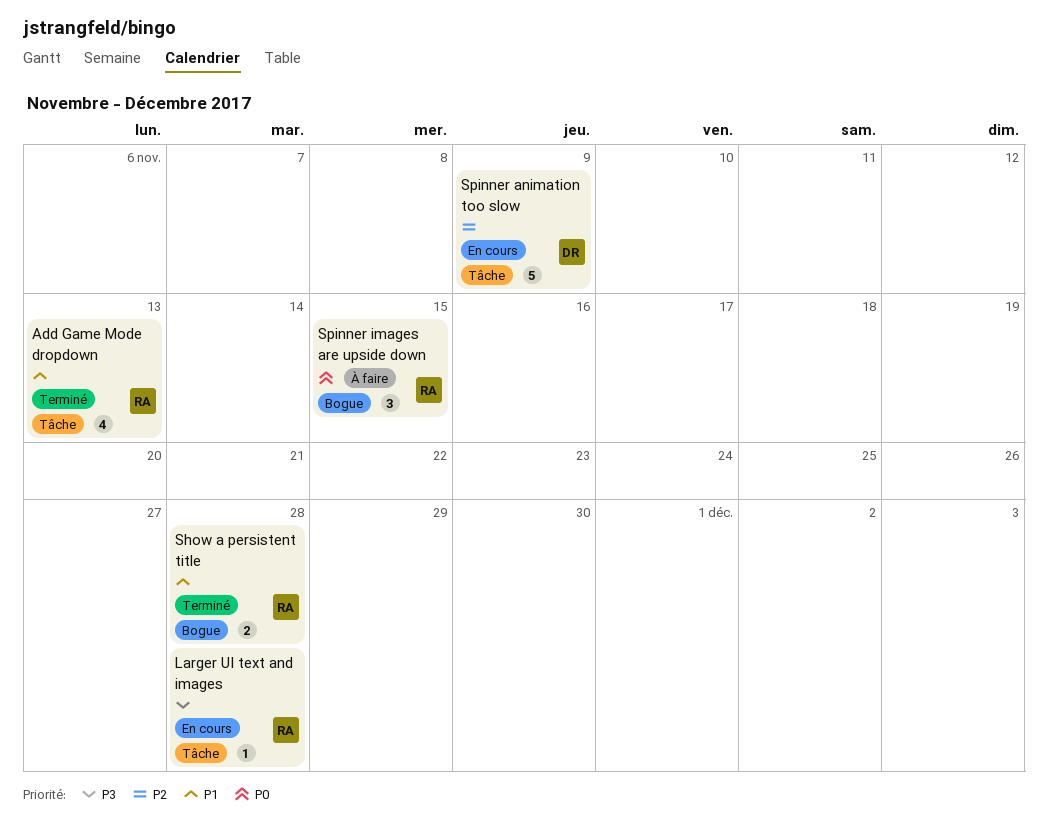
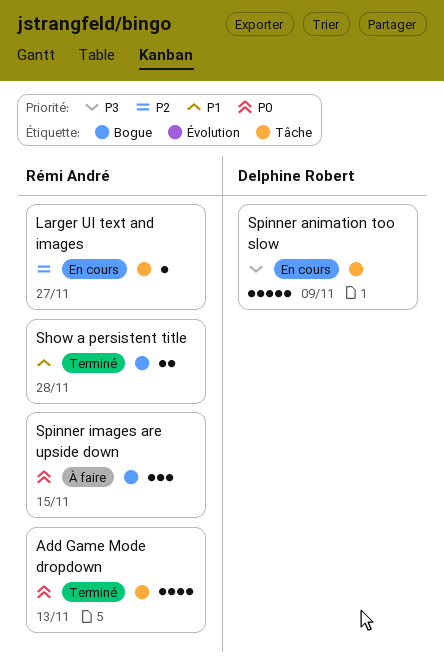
Add Game Mode dropdown, priority: P1 -> P0
Larger UI text and images, priority: P3 -> P2
Larger UI text and images, due: Nov 28 -> Nov 27
Spinner animation too slow, priority: P2 -> P3

